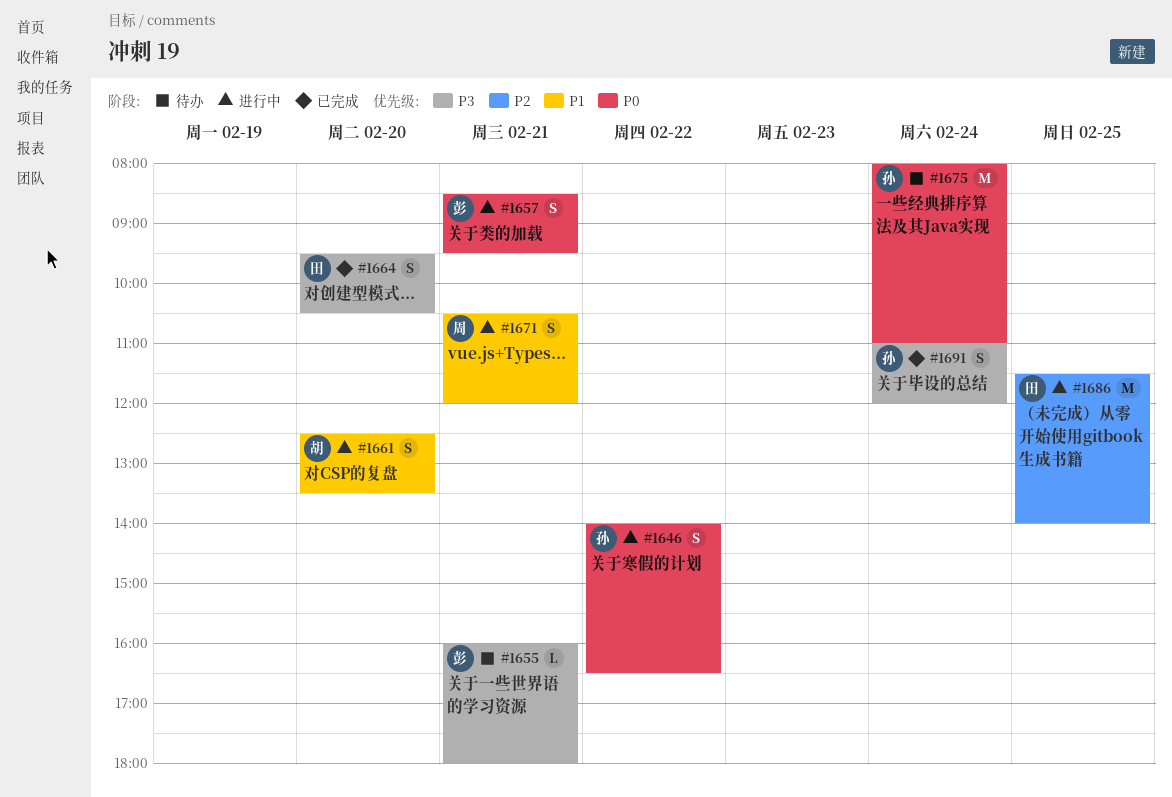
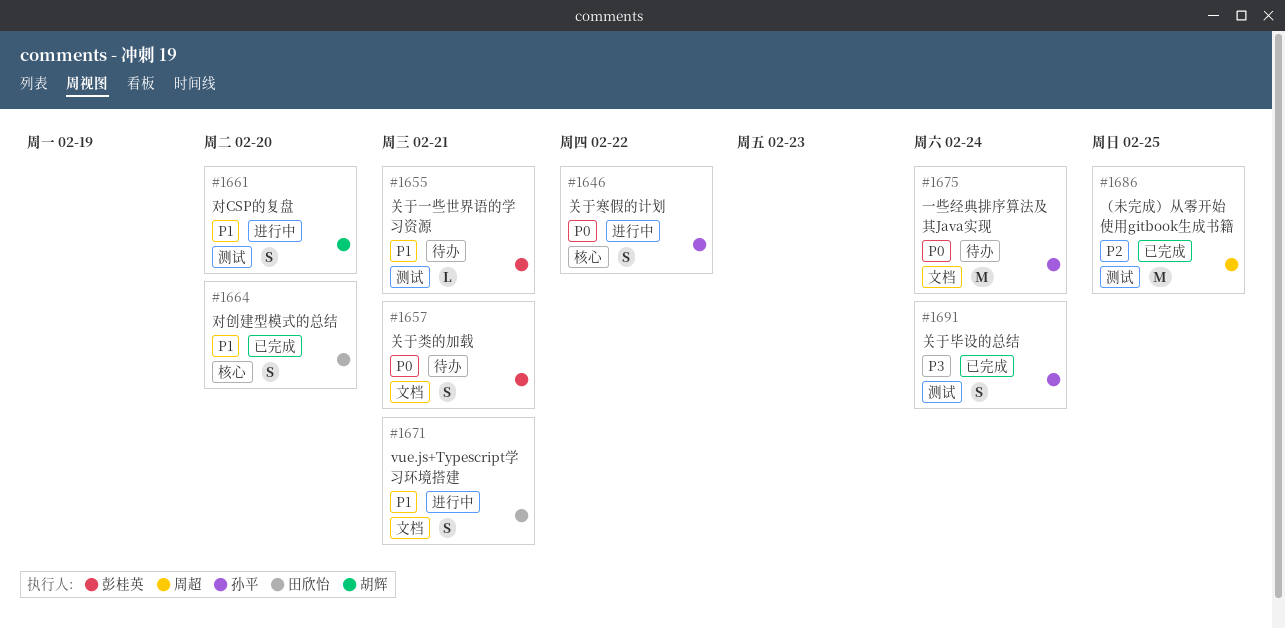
#1655, priority: P3 -> P1
#1657, status: 进行中 -> 待办
#1664, priority: P3 -> P1
#1671, owner: 周超 -> 田欣怡
#1686, status: 进行中 -> 已完成
#1686, owner: 田欣怡 -> 周超

